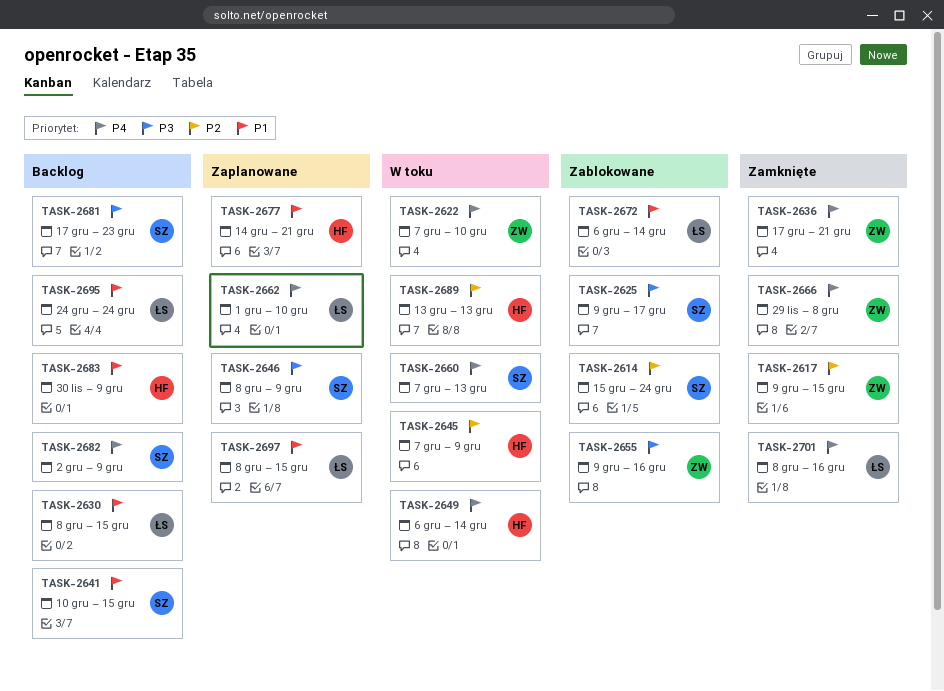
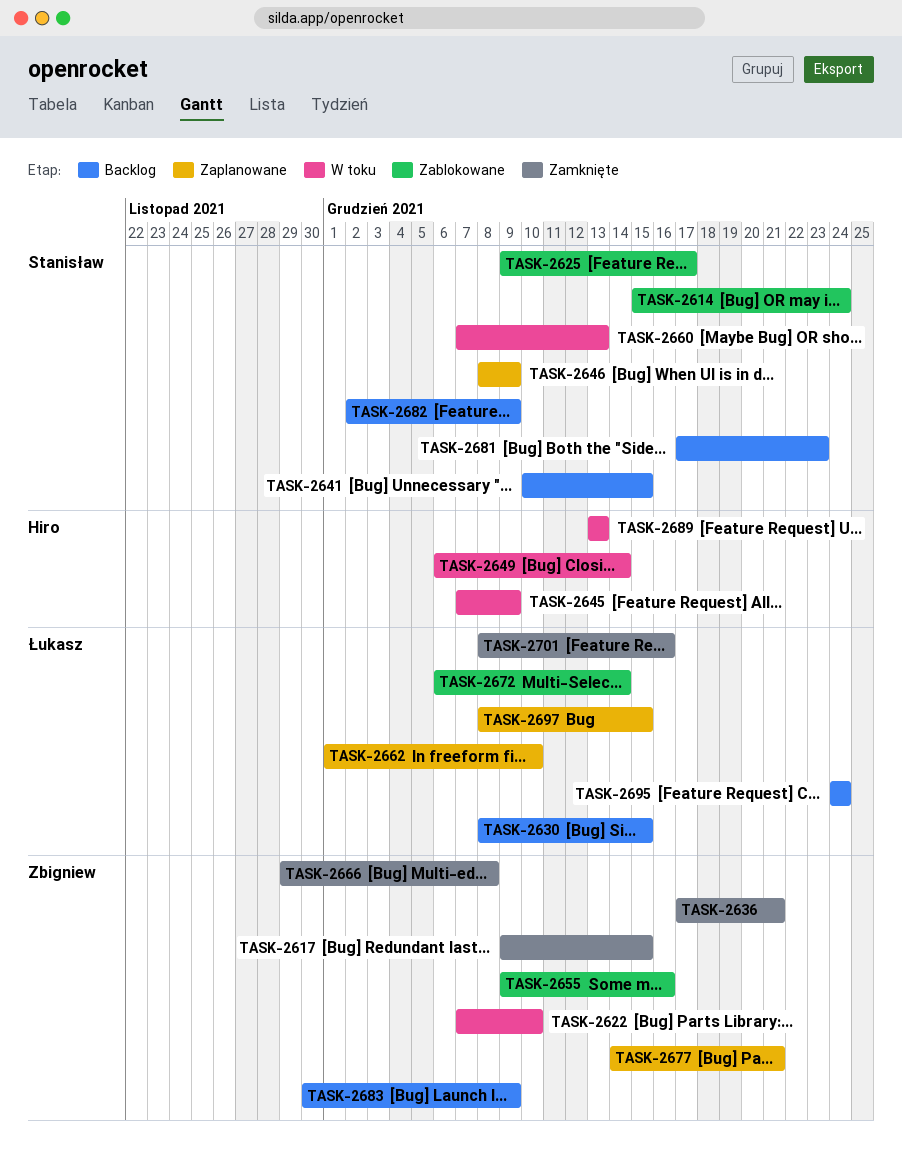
TASK-2677, owner: Hiro -> Zbigniew
TASK-2683, owner: Hiro -> Zbigniew

